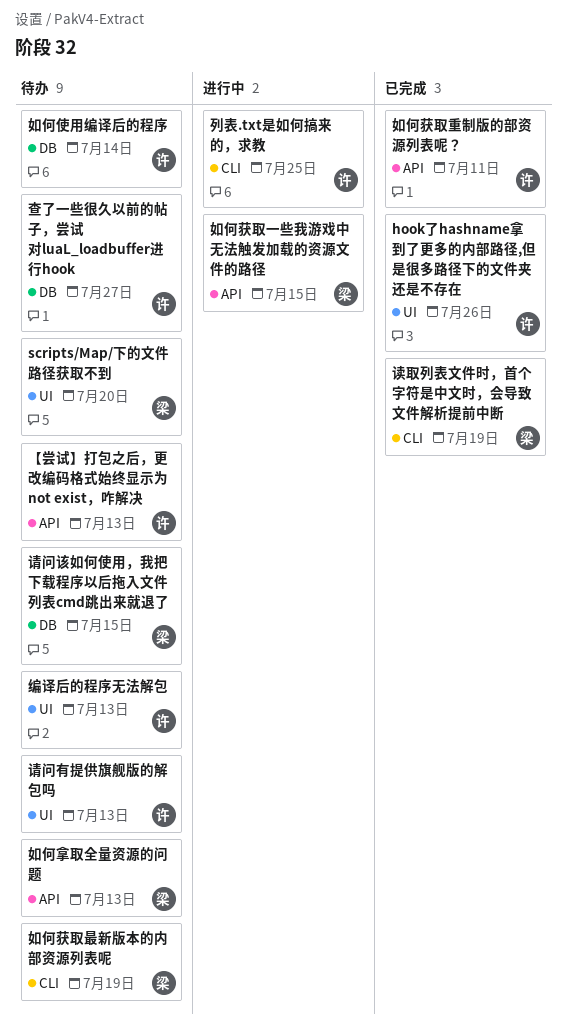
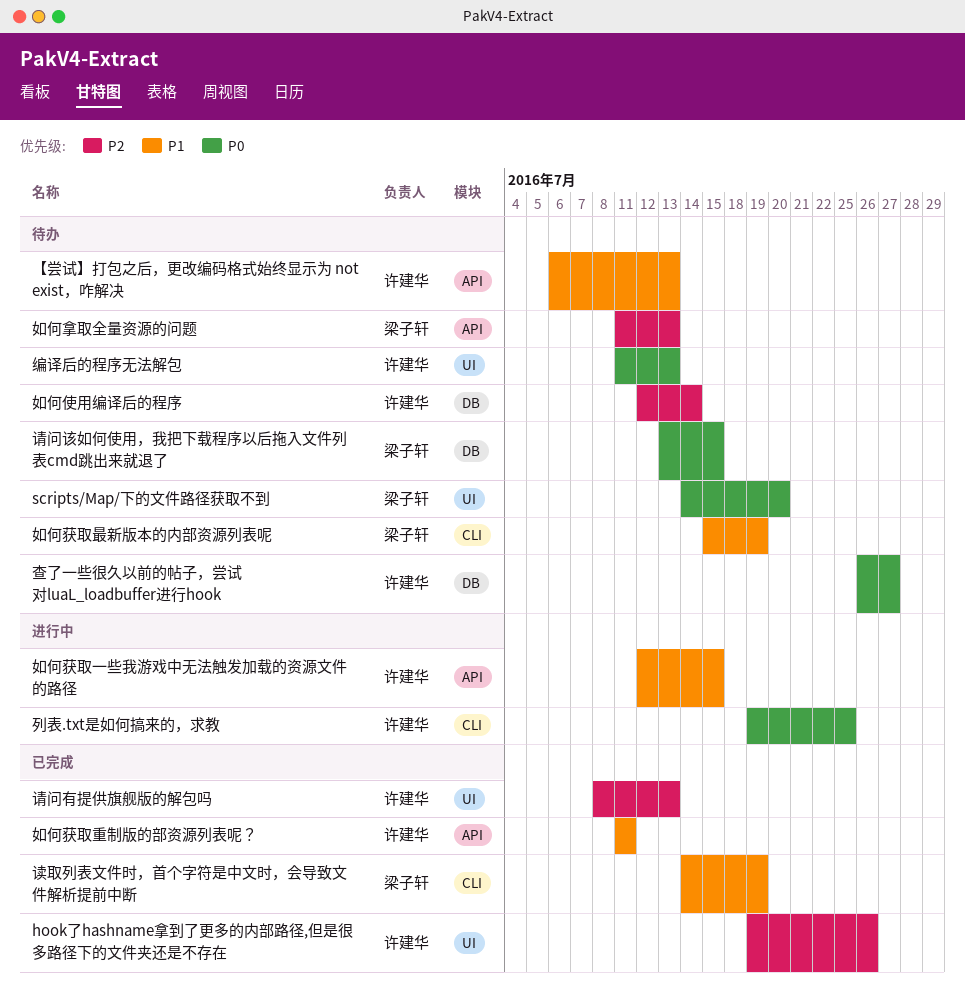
如何获取一些我游戏中无法触发加载的资源文件的路径, owner: 梁子轩 -> 许建华
请问有提供旗舰版的解包吗, status: 待办 -> 已完成

